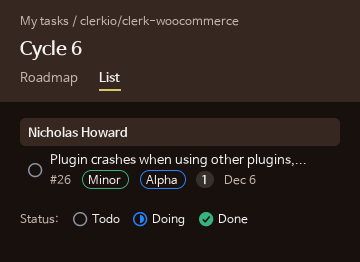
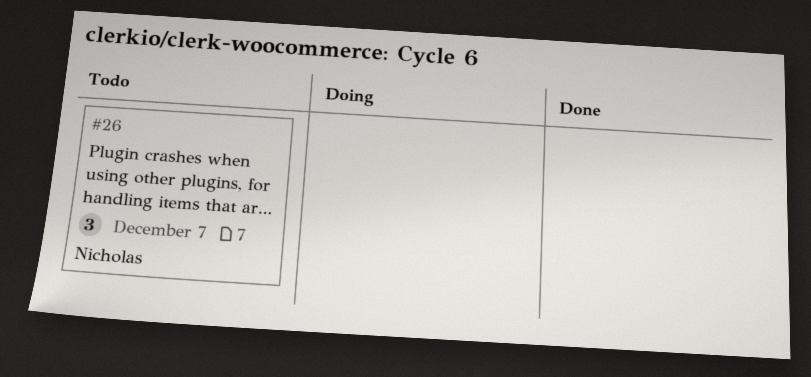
#26, estimate: 1 -> 3
#26, due: Dec 6 -> Dec 7

